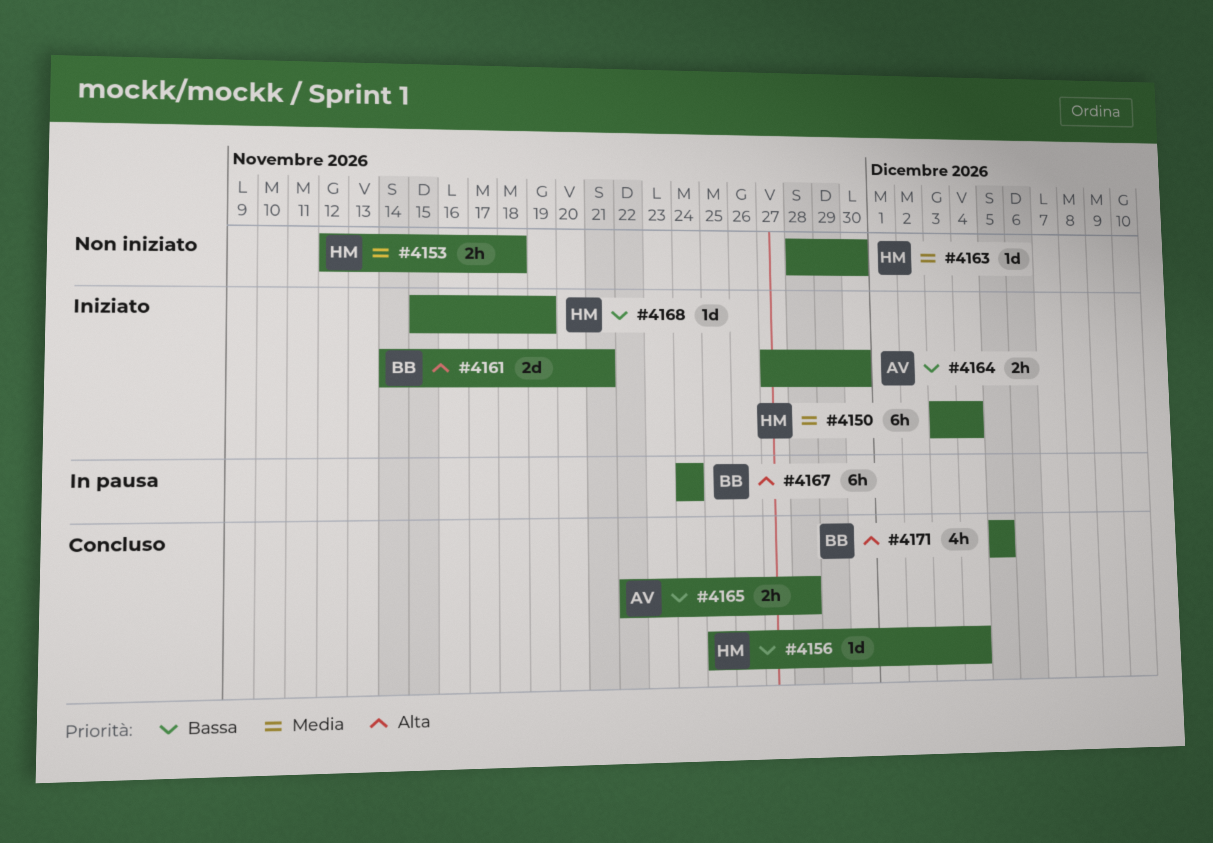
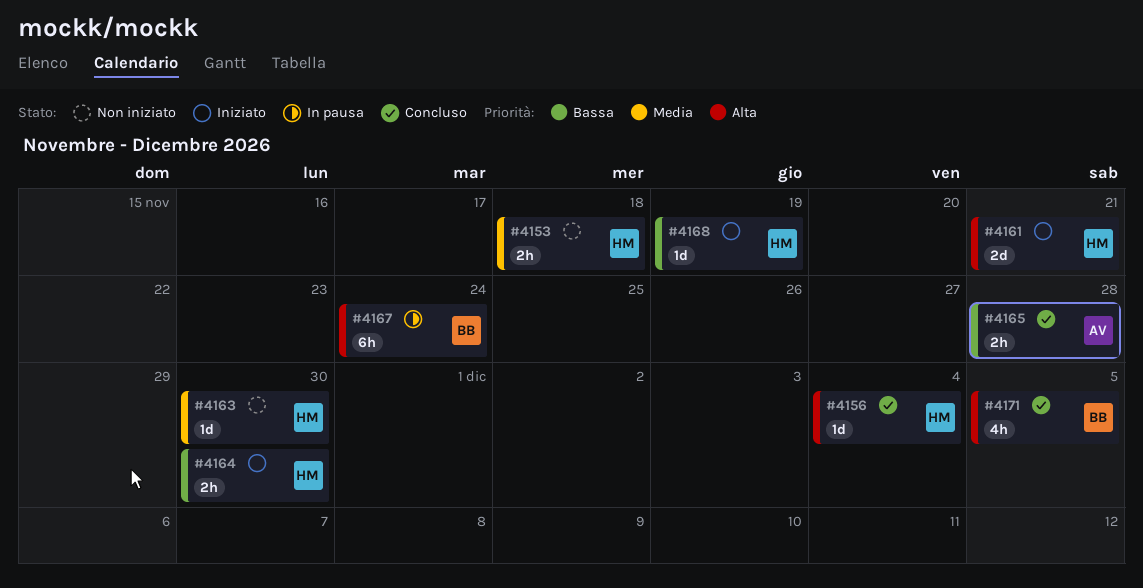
#4150: present -> none
#4156, priority: Bassa -> Alta
#4161, owner: BB -> HM
#4164, owner: AV -> HM

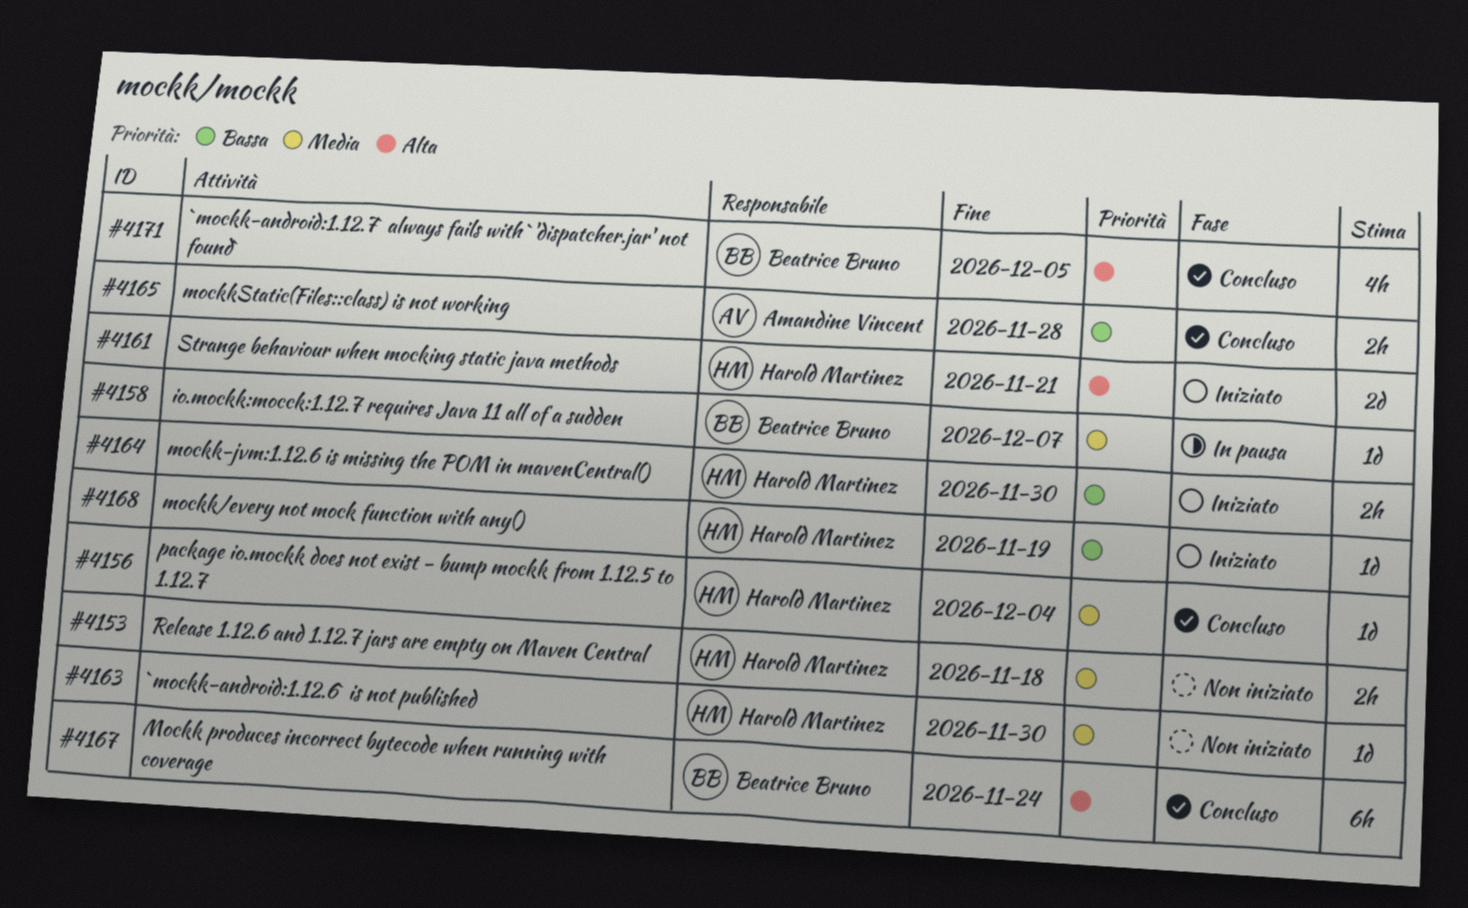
#4156, priority: Alta -> Media
#4158: none -> present
#4167, status: In pausa -> Concluso

